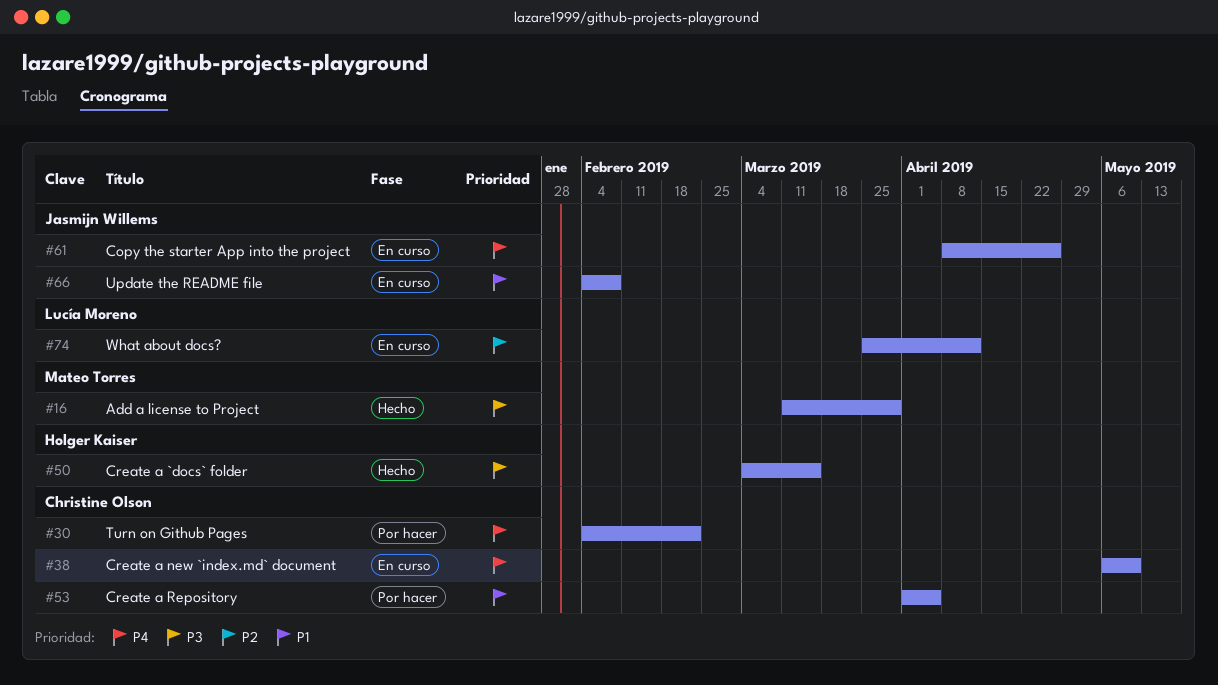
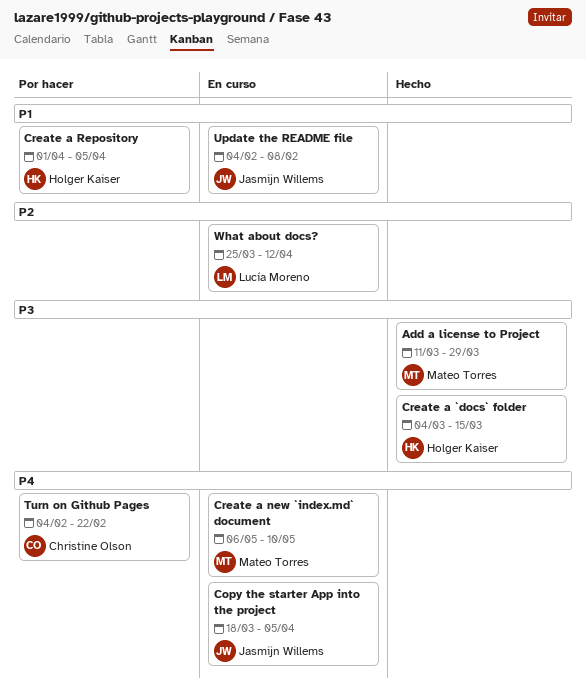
Copy the starter App into the project, start: Apr 8 -> Mar 18
Copy the starter App into the project, due: Apr 26 -> Apr 5
Create a new `index.md` document, owner: Christine Olson -> Mateo Torres
Create a Repository, owner: Christine Olson -> Holger Kaiser

